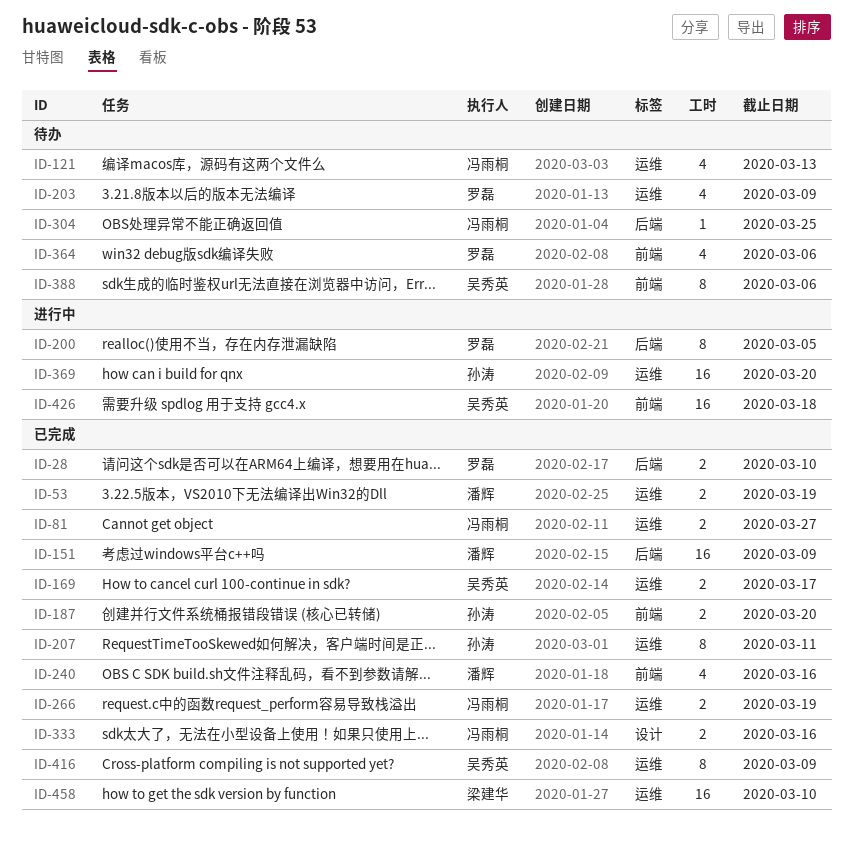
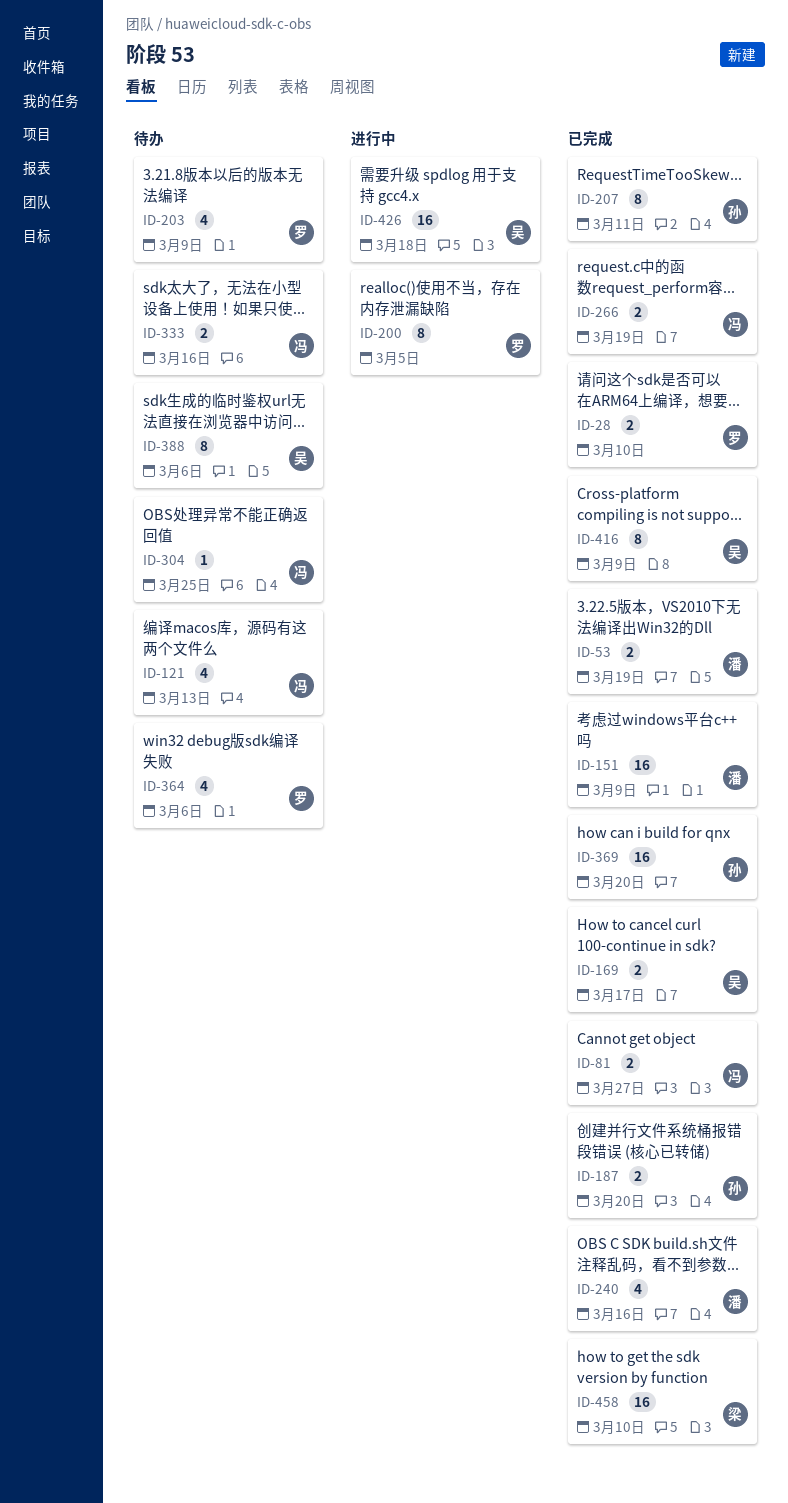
ID-333, status: 已完成 -> 待办
ID-369, status: 进行中 -> 已完成

